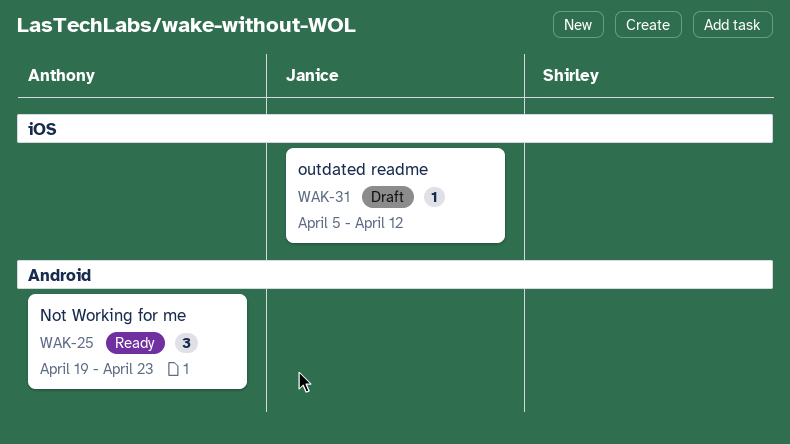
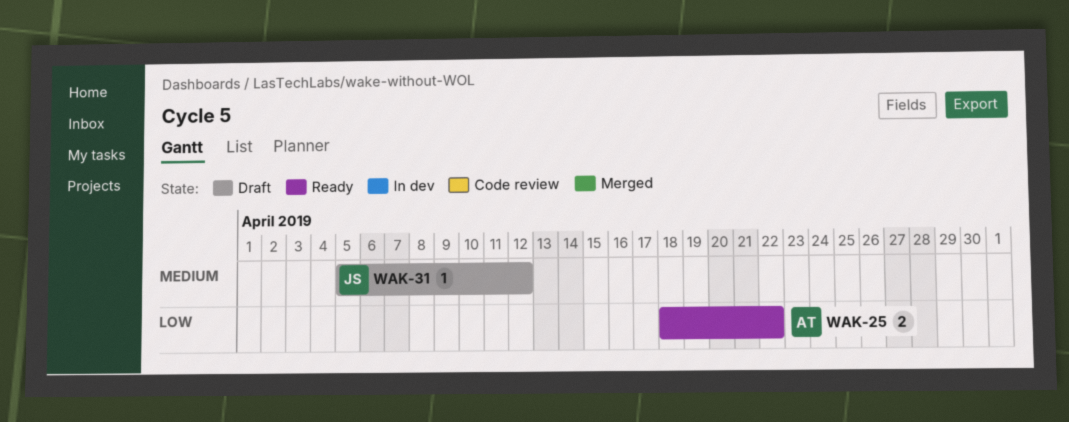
WAK-25, estimate: 3 -> 2
WAK-25, start: Apr 19 -> Apr 18
WAK-25, due: Apr 23 -> Apr 22

